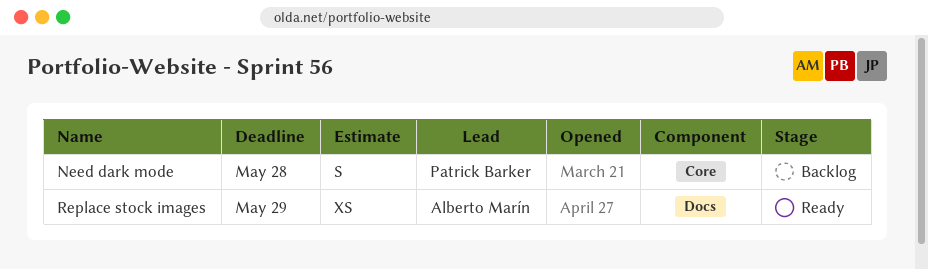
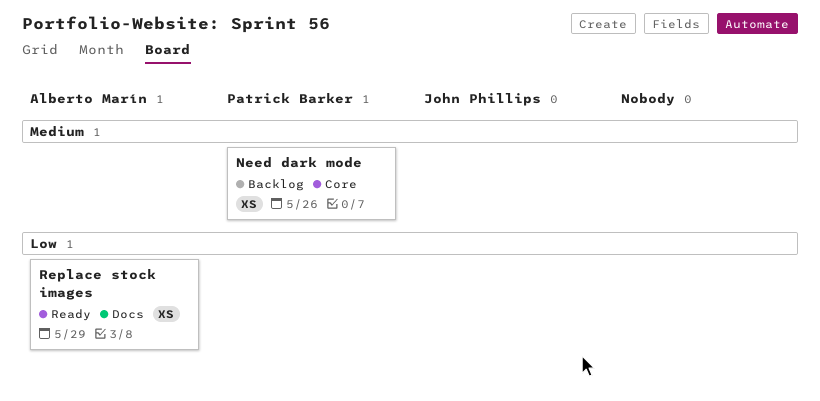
Need dark mode, estimate: S -> XS
Need dark mode, due: May 28 -> May 26

